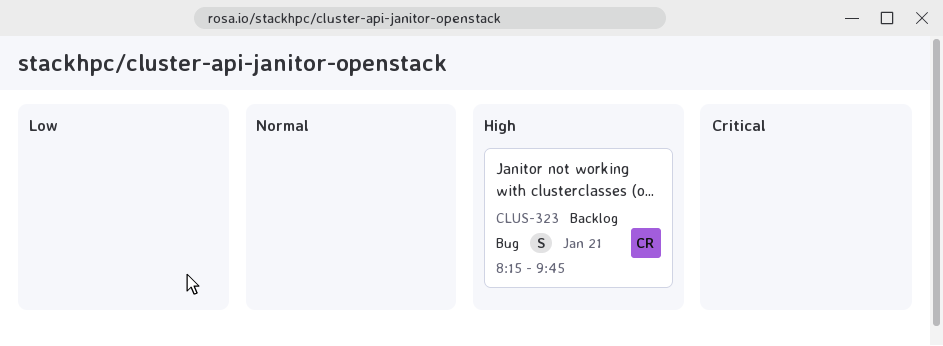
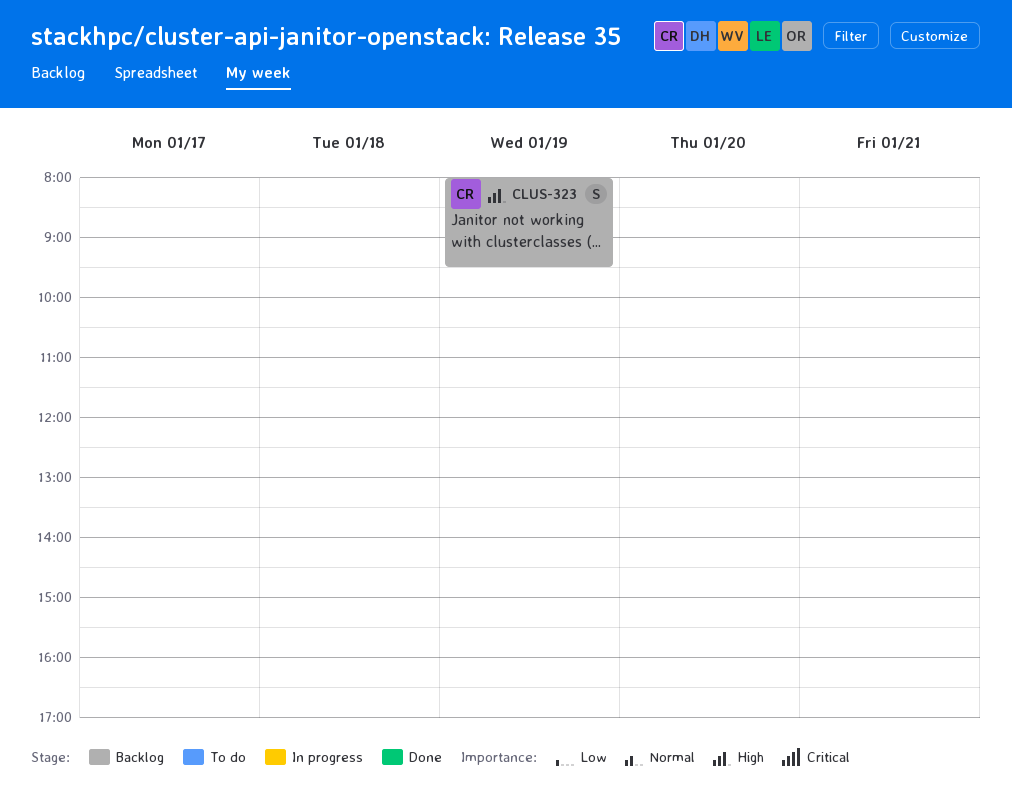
CLUS-323, day: Jan 21 -> Jan 19
CLUS-323, begins: 08:15 -> 08:00
CLUS-323, ends: 09:45 -> 09:30

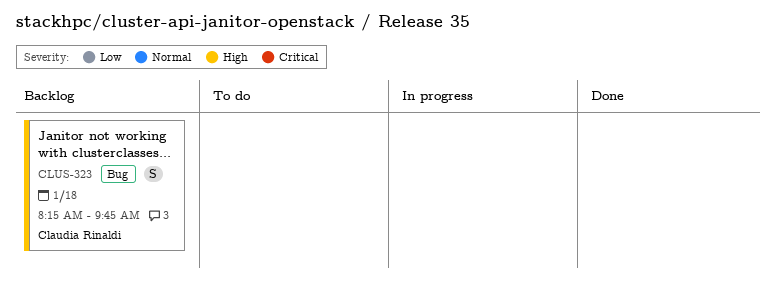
CLUS-323, day: Jan 19 -> Jan 18
CLUS-323, begins: 08:00 -> 08:15
CLUS-323, ends: 09:30 -> 09:45

